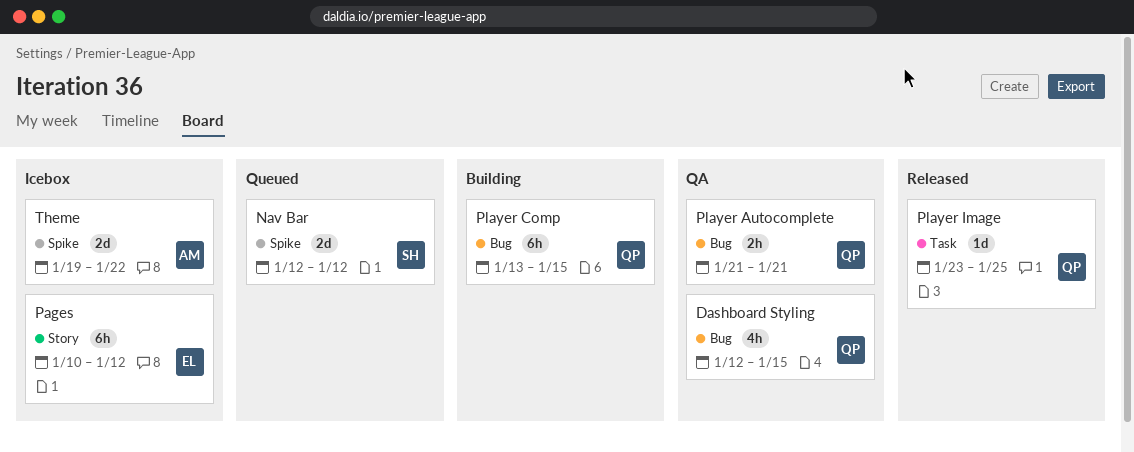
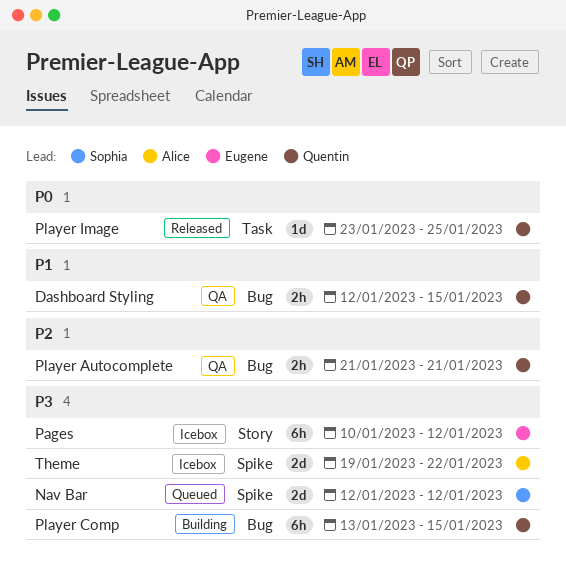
Dashboard Styling, estimate: 4h -> 2h

